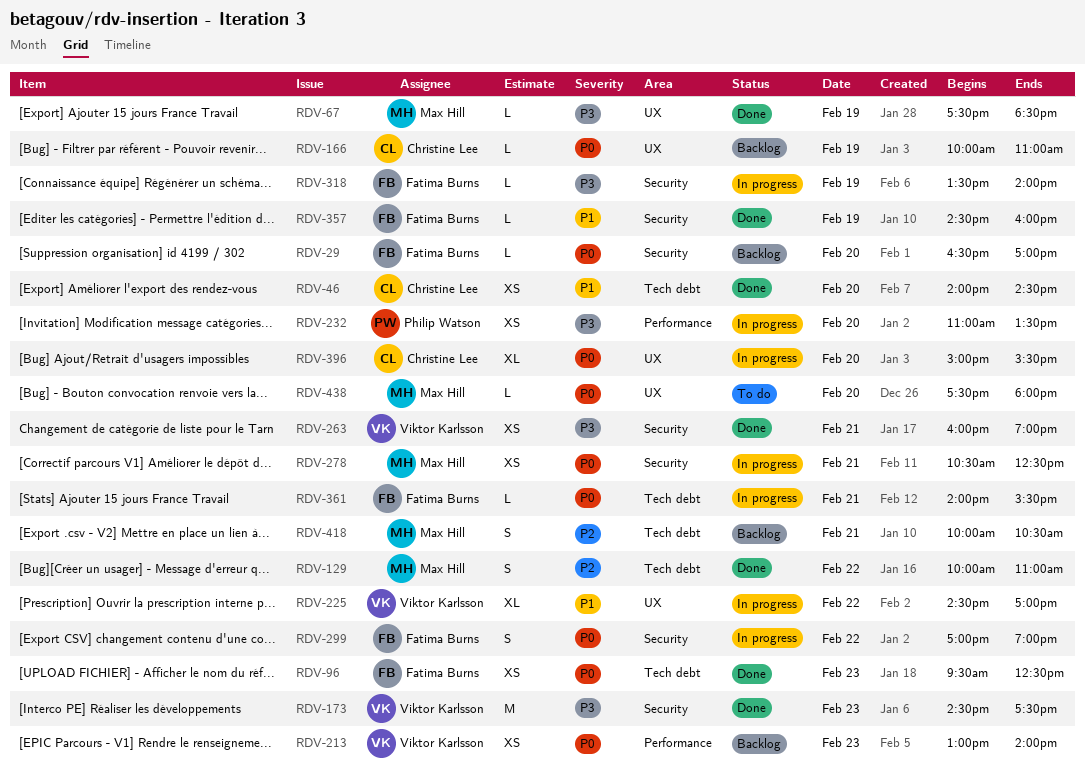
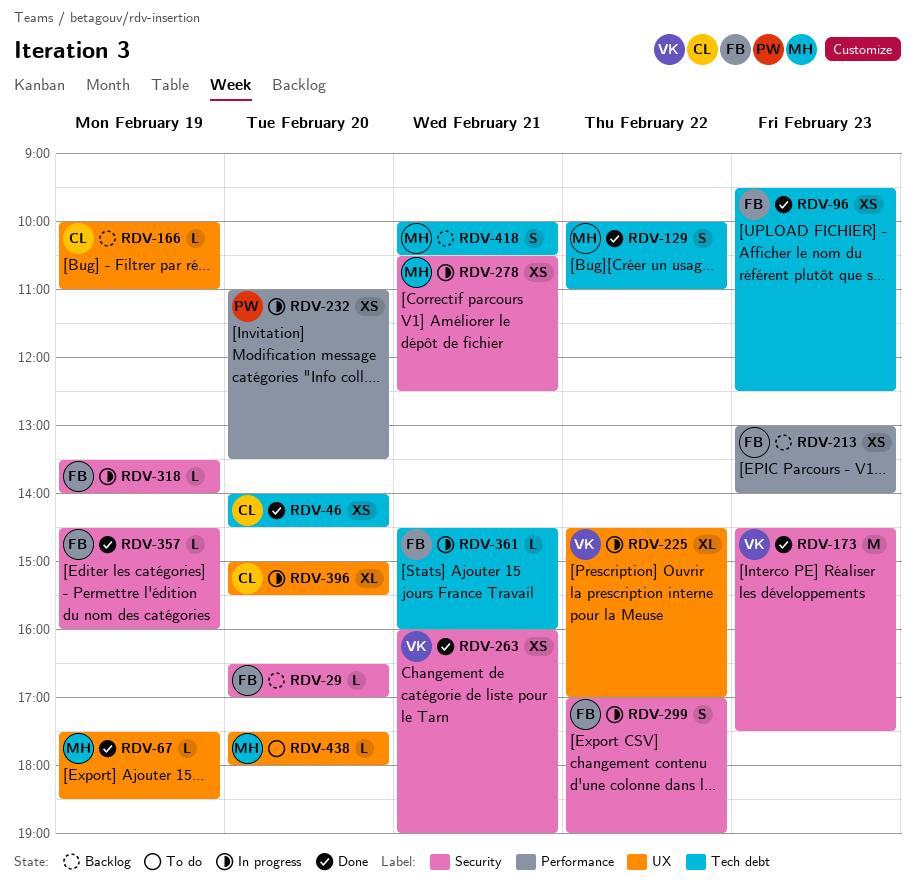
RDV-213, owner: Viktor Karlsson -> Fatima Burns
RDV-361, begins: 14:00 -> 14:30
RDV-361, ends: 15:30 -> 16:00

